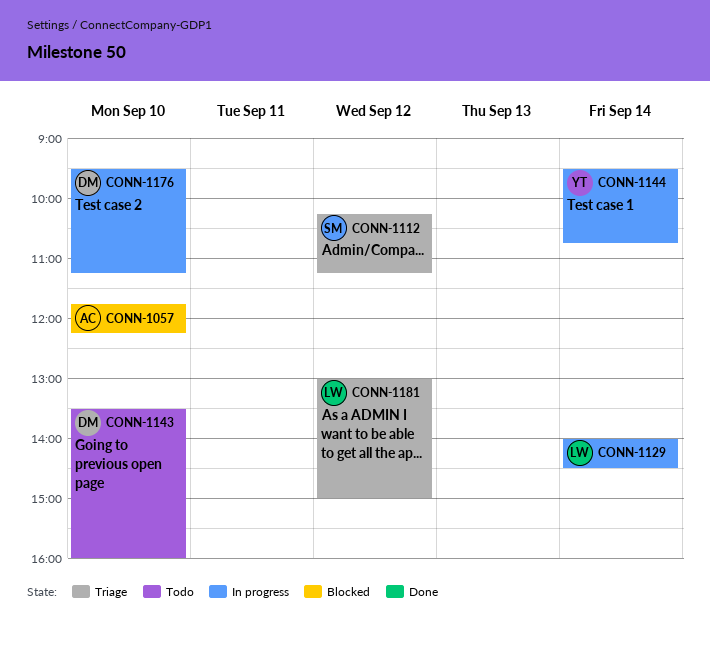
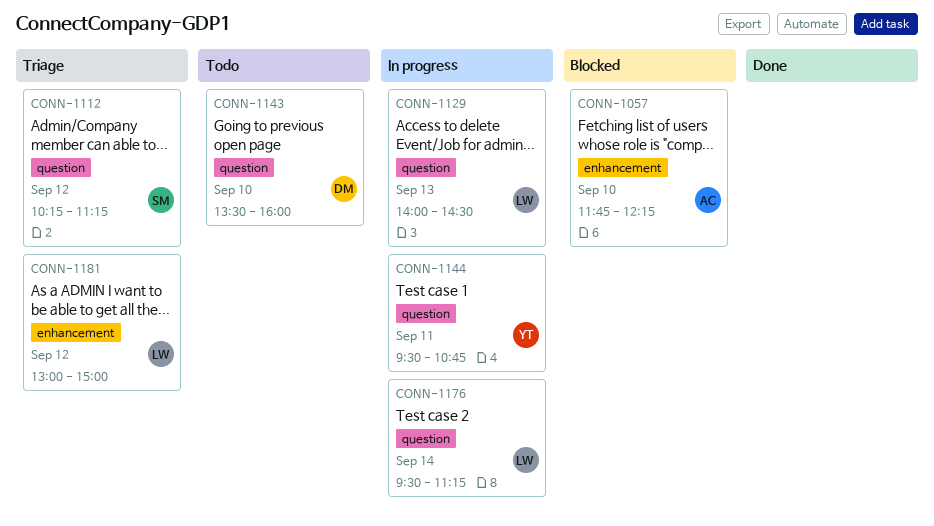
CONN-1129, day: Sep 14 -> Sep 13
CONN-1144, day: Sep 14 -> Sep 11
CONN-1176, owner: DM -> LW
CONN-1176, day: Sep 10 -> Sep 14

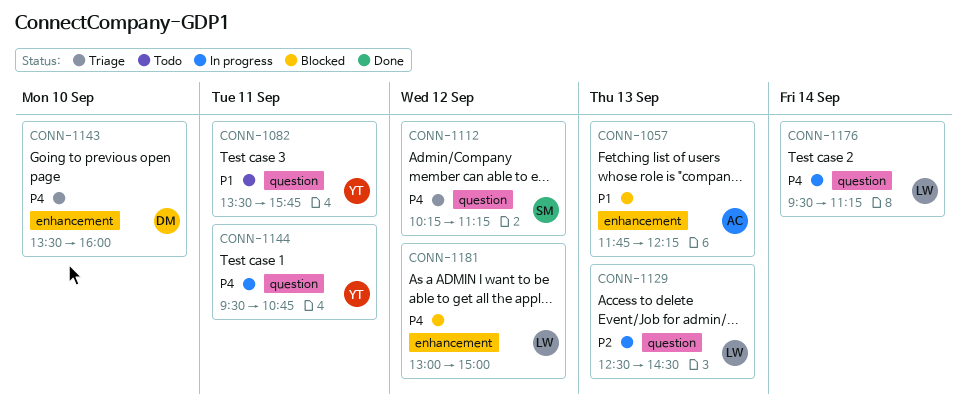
CONN-1057, day: Sep 10 -> Sep 13
CONN-1082: none -> present
CONN-1129, begins: 14:00 -> 12:30
CONN-1143, status: Todo -> Triage
CONN-1143, label: question -> enhancement
CONN-1181, status: Triage -> Blocked

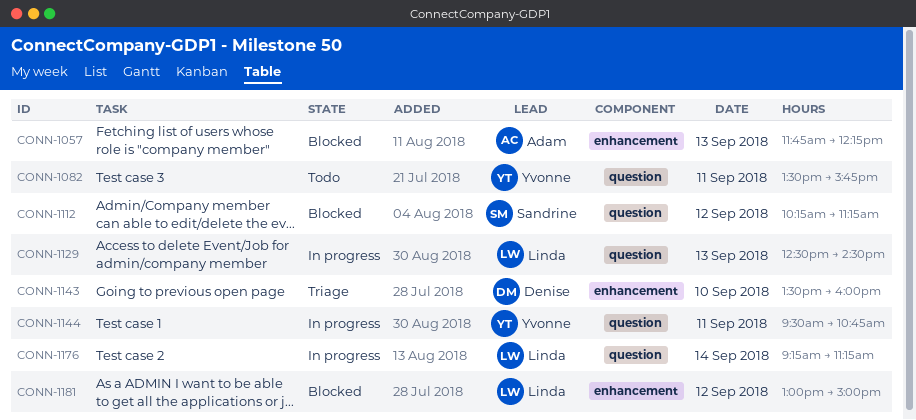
CONN-1112, status: Triage -> Blocked
CONN-1176, begins: 09:30 -> 09:15

